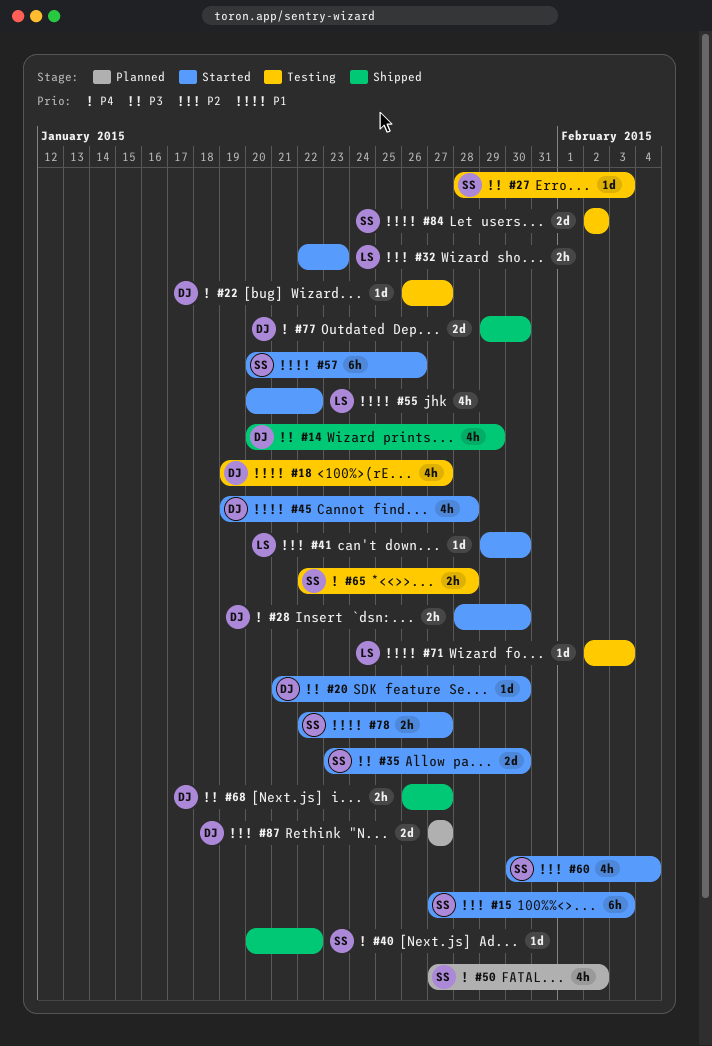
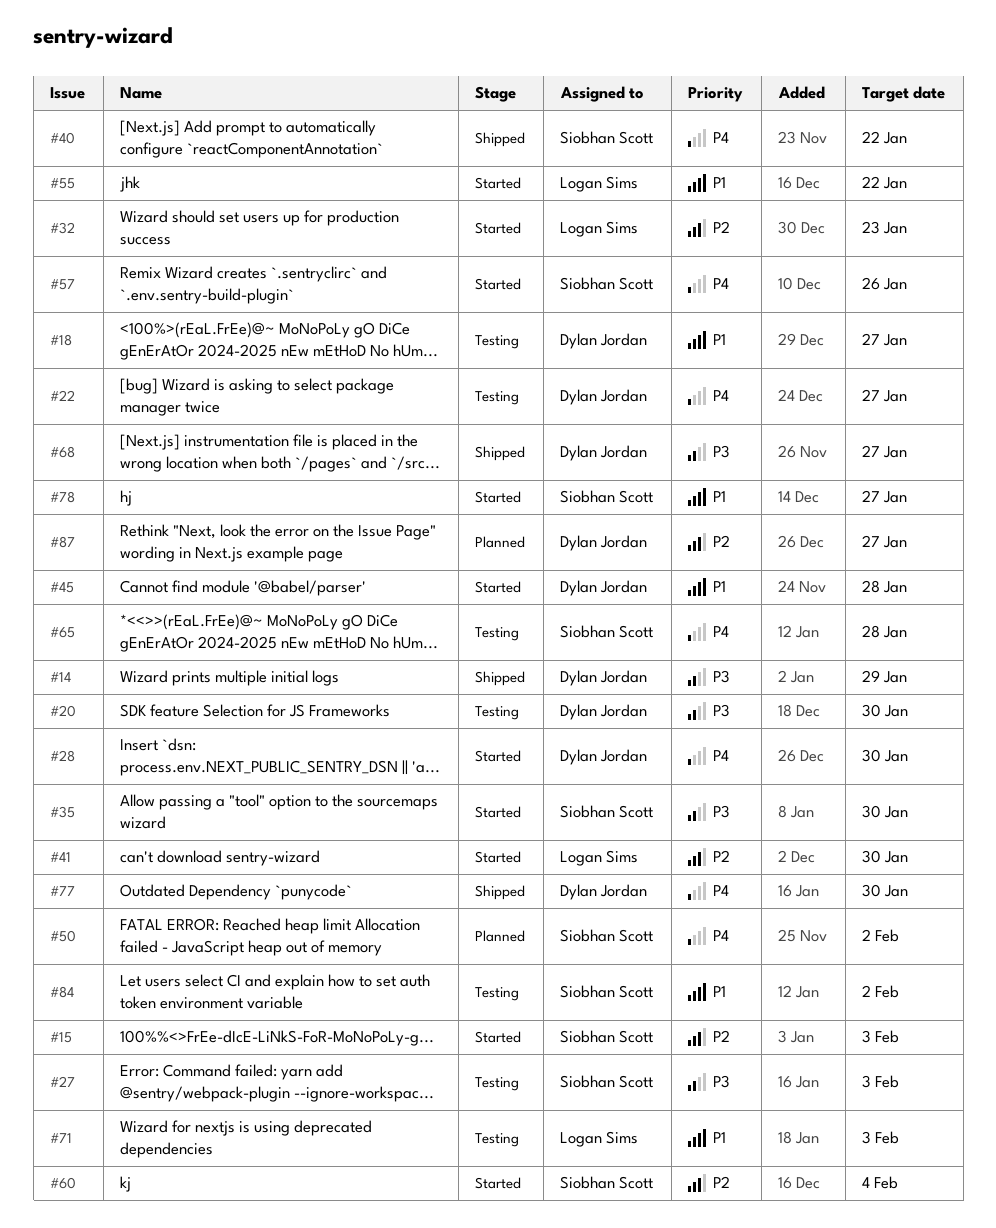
#20, status: Started -> Testing
#57, priority: P1 -> P4

